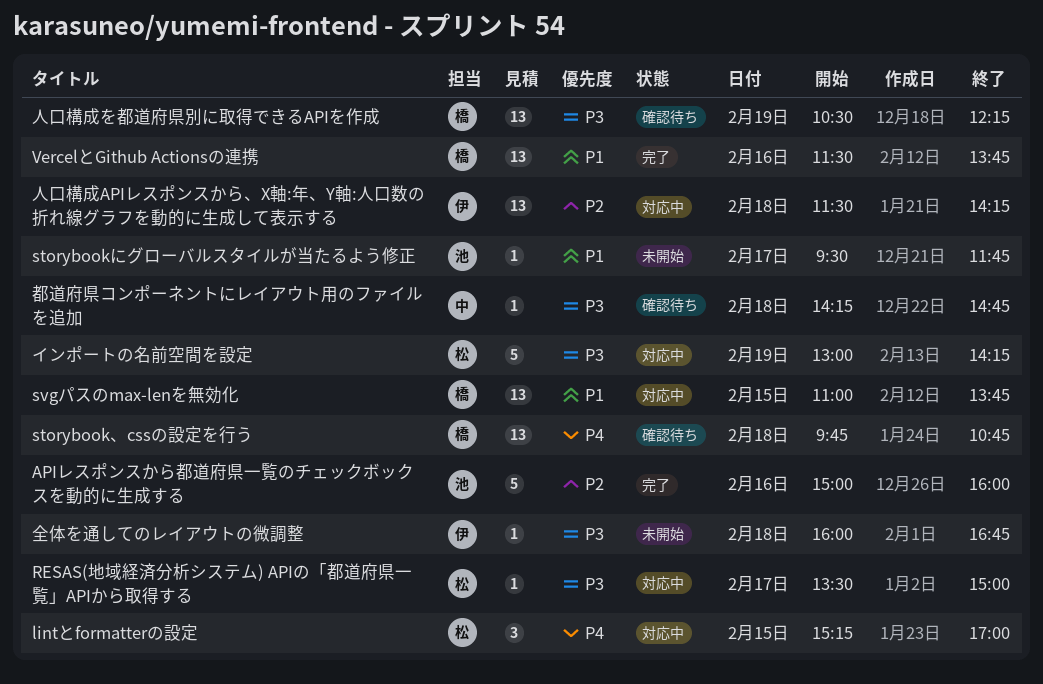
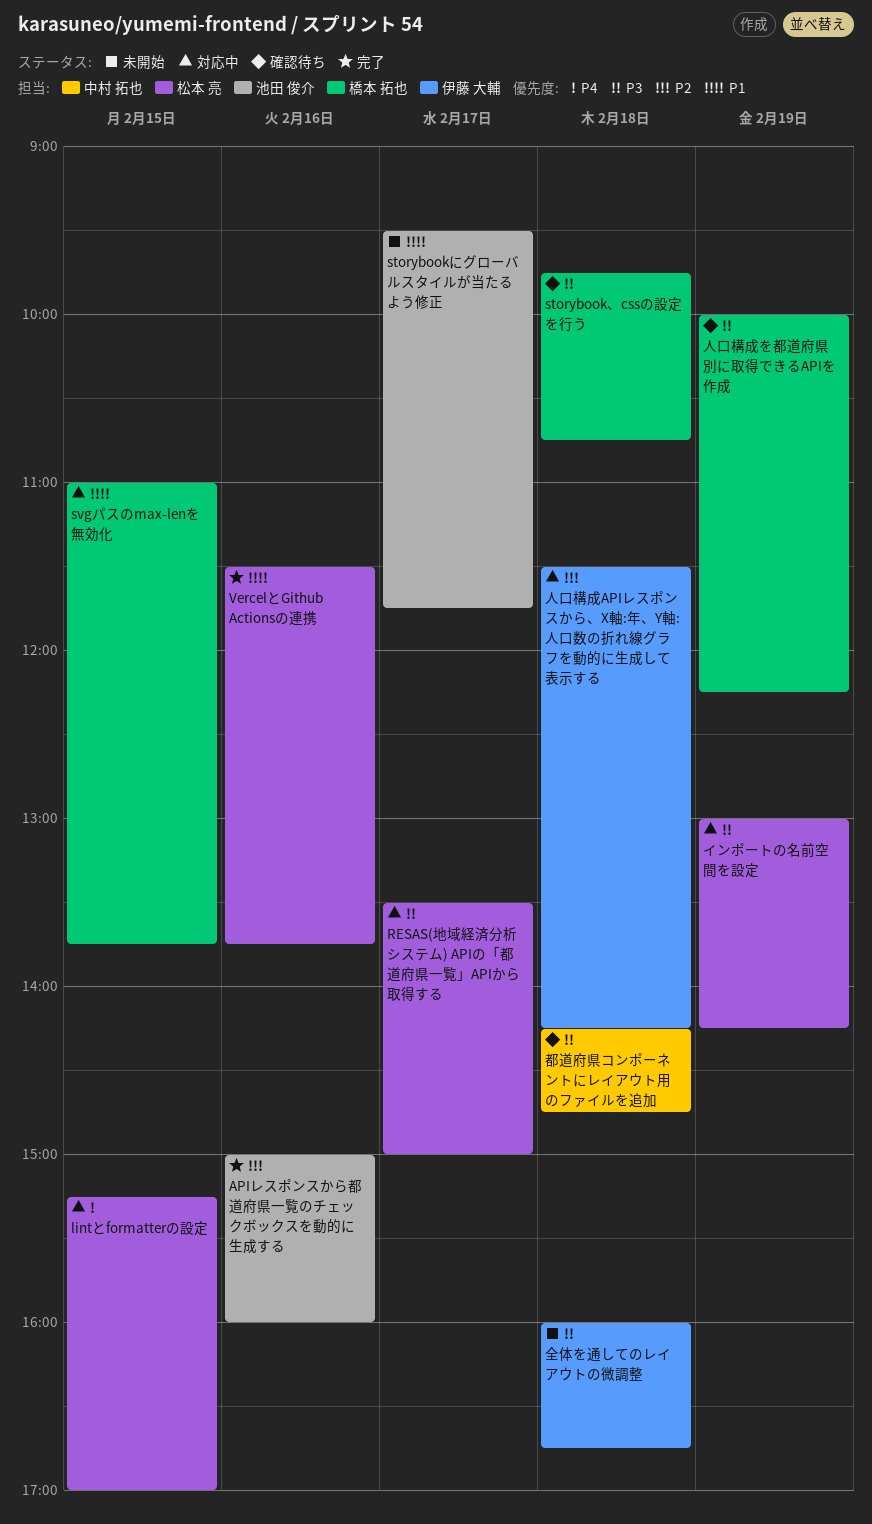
storybook、cssの設定を行う, priority: P4 -> P3
VercelとGithub Actionsの連携, owner: 橋本 拓也 -> 松本 亮
人口構成を都道府県別に取得できるAPIを作成, begins: 10:30 -> 10:00

